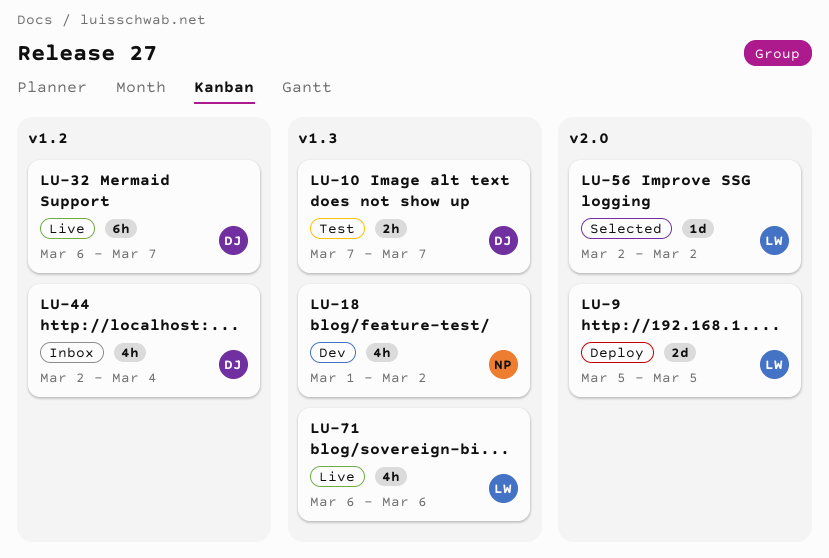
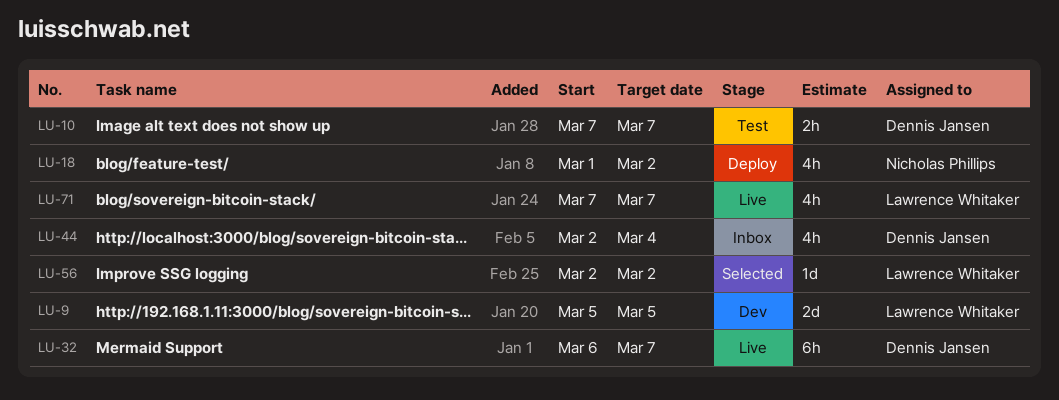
LU-9, status: Deploy -> Dev
LU-18, status: Dev -> Deploy
LU-71, start: Mar 6 -> Mar 7
LU-71, due: Mar 6 -> Mar 7

